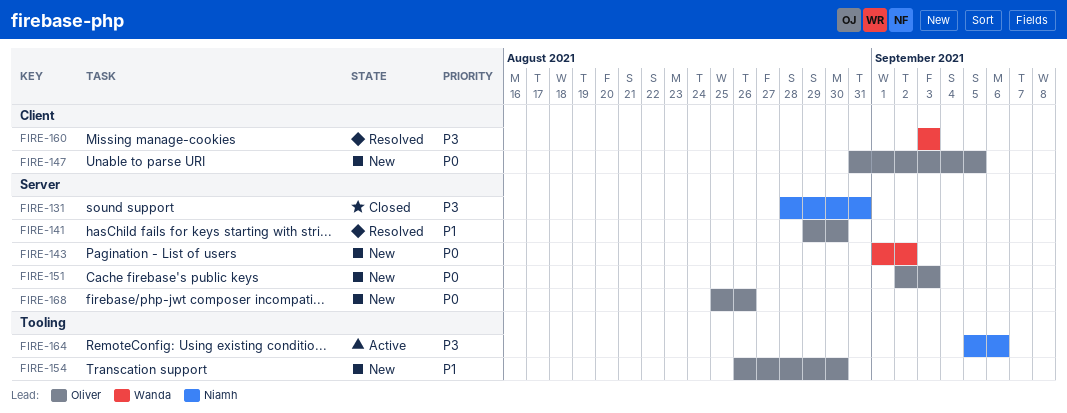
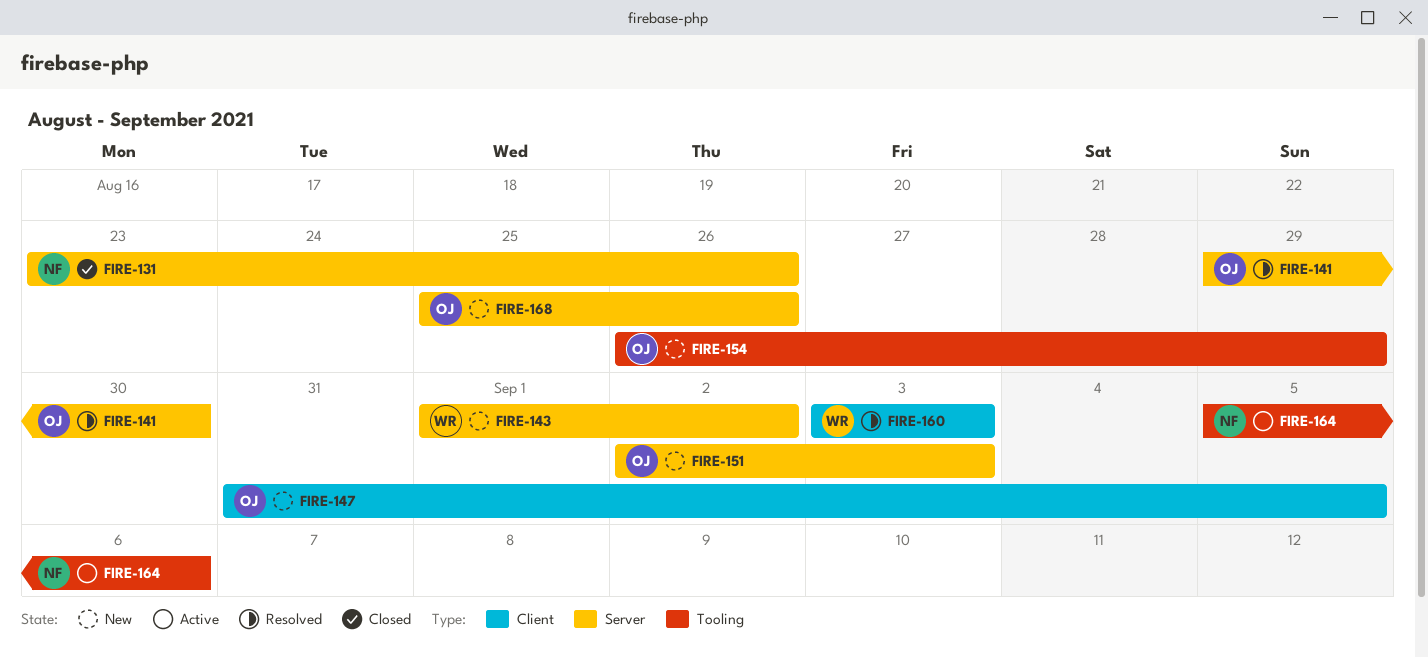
FIRE-131, start: Aug 28 -> Aug 23
FIRE-131, due: Aug 31 -> Aug 26
FIRE-154, due: Aug 30 -> Aug 29

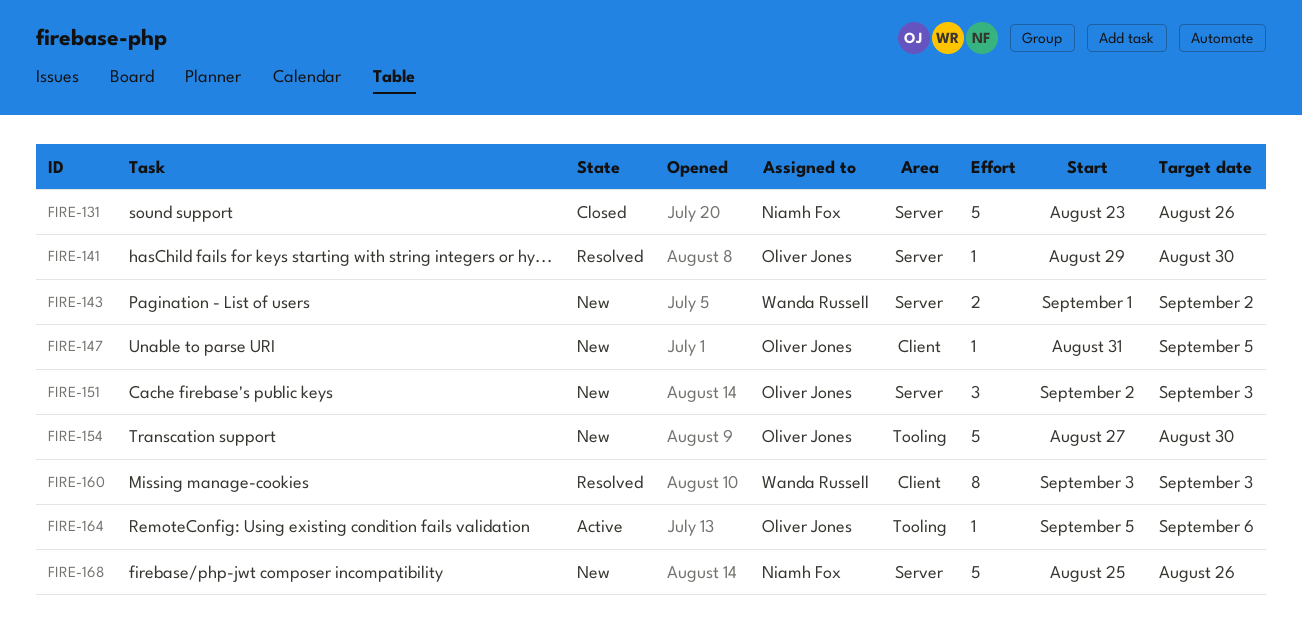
FIRE-154, start: Aug 26 -> Aug 27
FIRE-154, due: Aug 29 -> Aug 30
FIRE-164, owner: Niamh Fox -> Oliver Jones
FIRE-168, owner: Oliver Jones -> Niamh Fox

